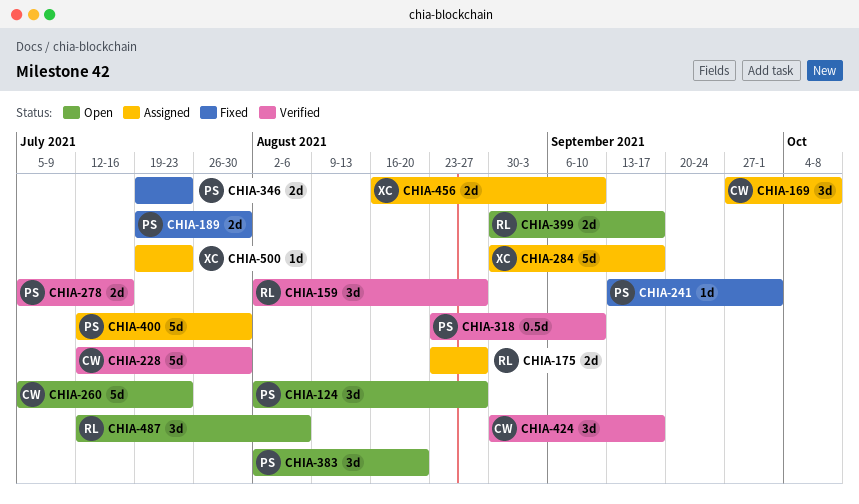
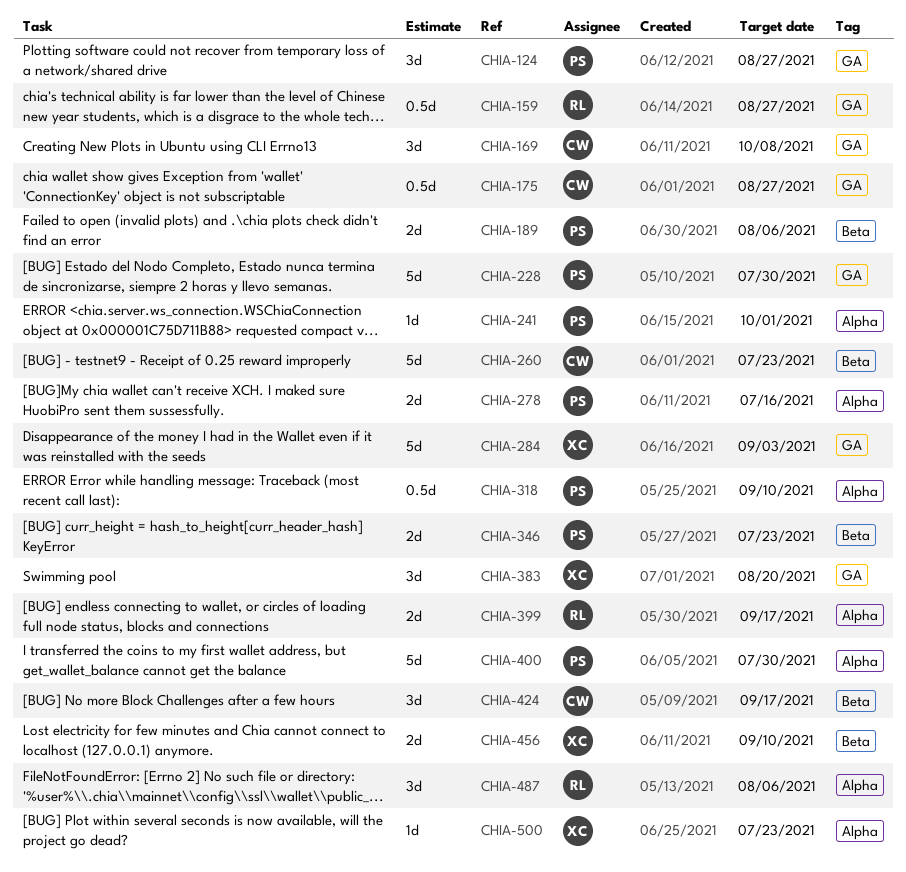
CHIA-159, estimate: 3d -> 0.5d
CHIA-175, owner: RL -> CW
CHIA-175, estimate: 2d -> 0.5d
CHIA-189, due: Jul 30 -> Aug 6
CHIA-228, owner: CW -> PS
CHIA-284, due: Sep 17 -> Sep 3
CHIA-383, owner: PS -> XC

